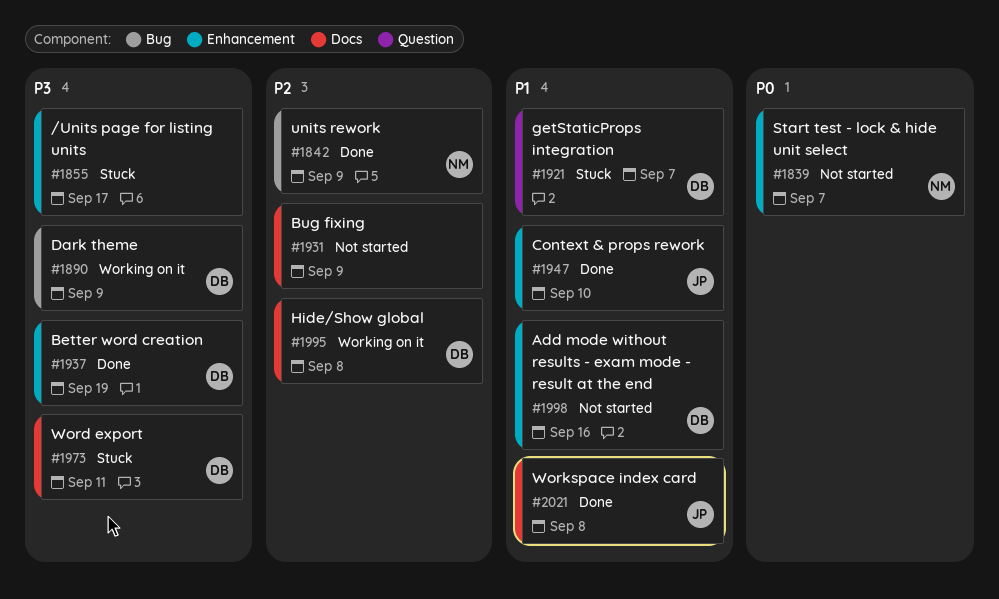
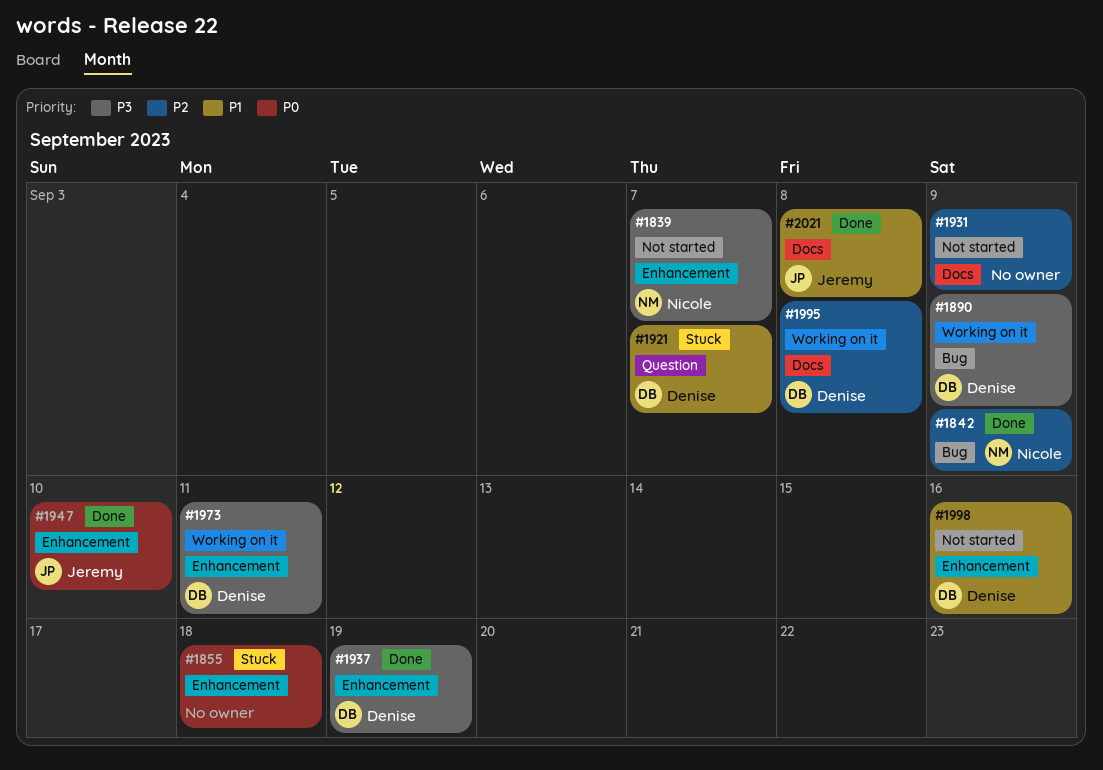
#1839, priority: P0 -> P3
#1855, priority: P3 -> P0
#1855, due: Sep 17 -> Sep 18
#1947, priority: P1 -> P0
#1973, status: Stuck -> Working on it
#1973, label: Docs -> Enhancement

